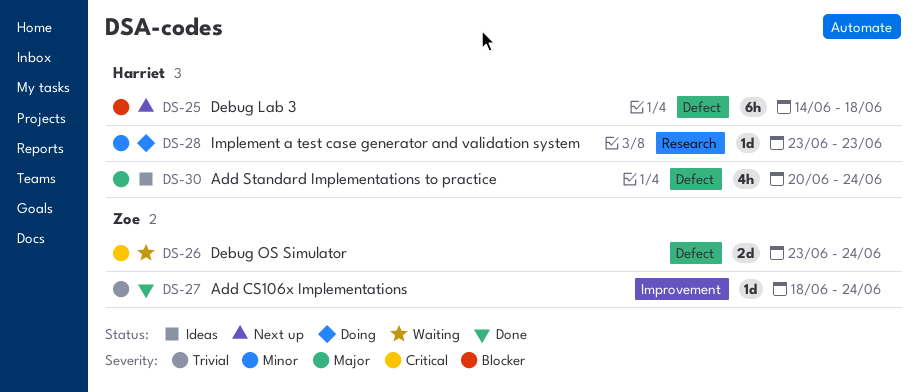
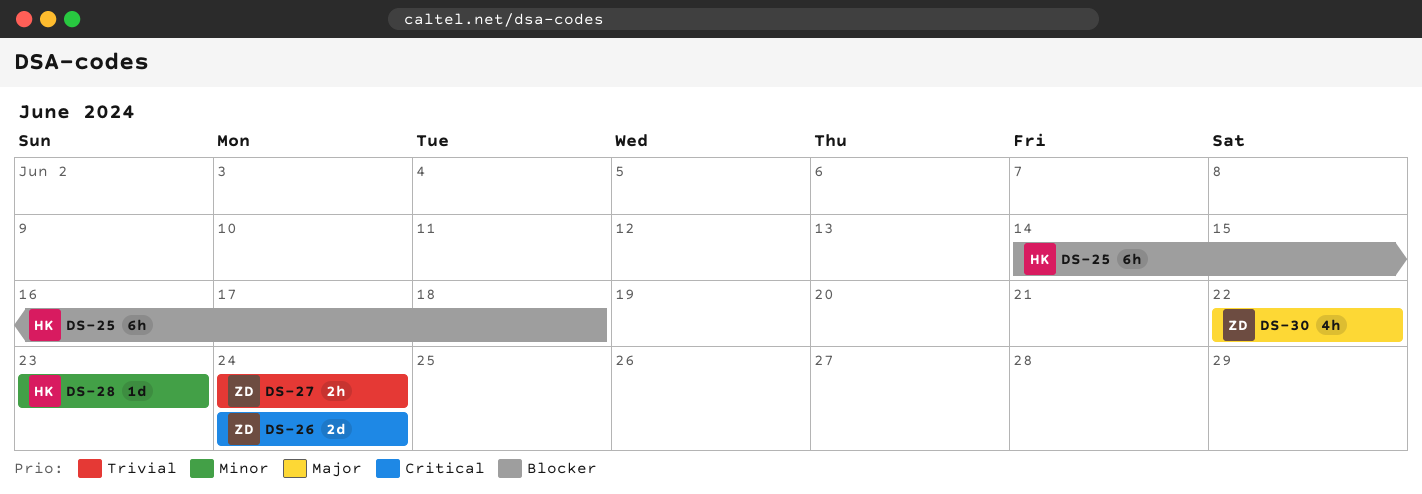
DS-26, start: Jun 23 -> Jun 24
DS-27, estimate: 1d -> 2h
DS-27, start: Jun 18 -> Jun 24
DS-30, owner: Harriet -> Zoe
DS-30, start: Jun 20 -> Jun 22
DS-30, due: Jun 24 -> Jun 22

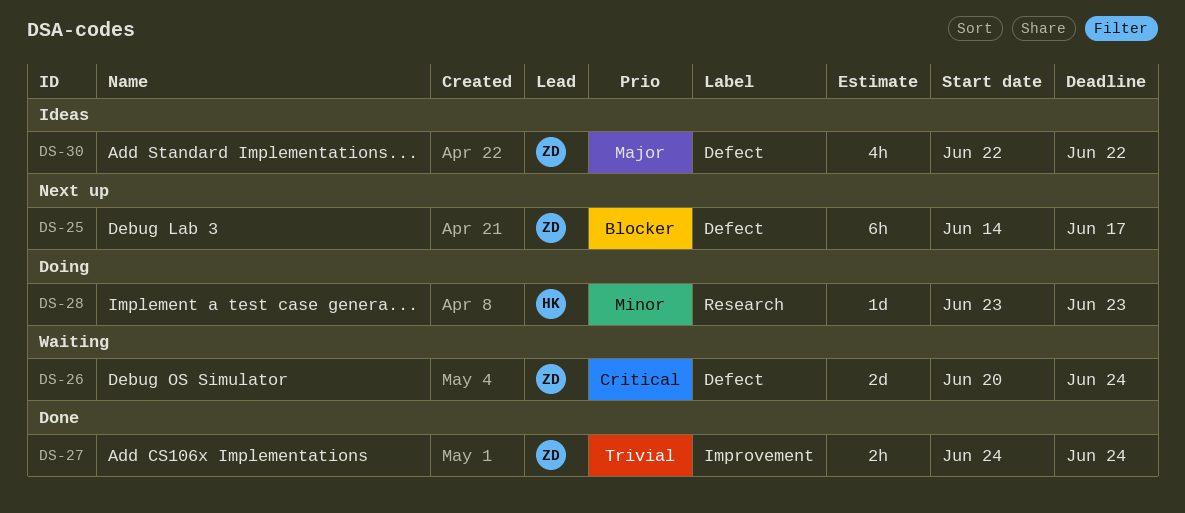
DS-25, owner: HK -> ZD
DS-25, due: Jun 18 -> Jun 17
DS-26, start: Jun 24 -> Jun 20

